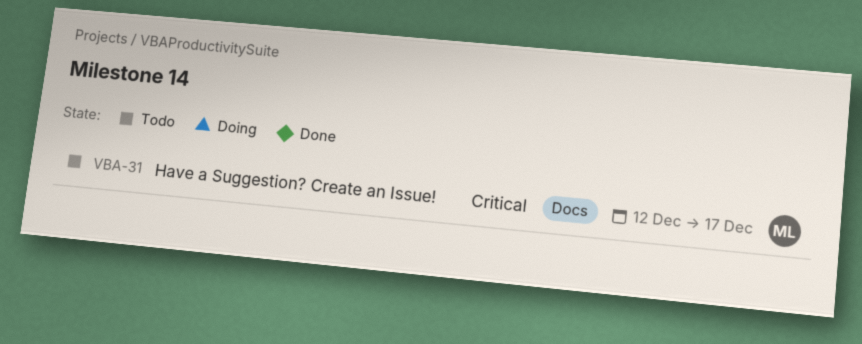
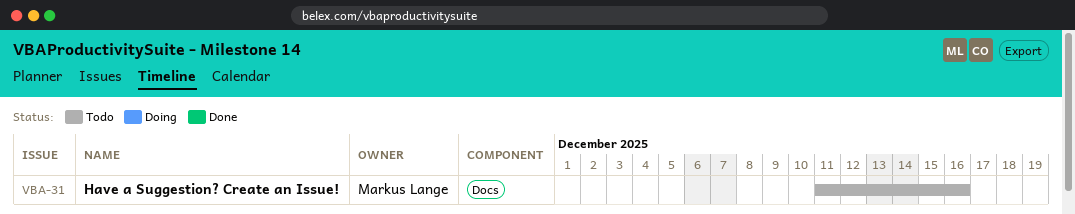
VBA-31, start: Dec 12 -> Dec 11
VBA-31, due: Dec 17 -> Dec 16

